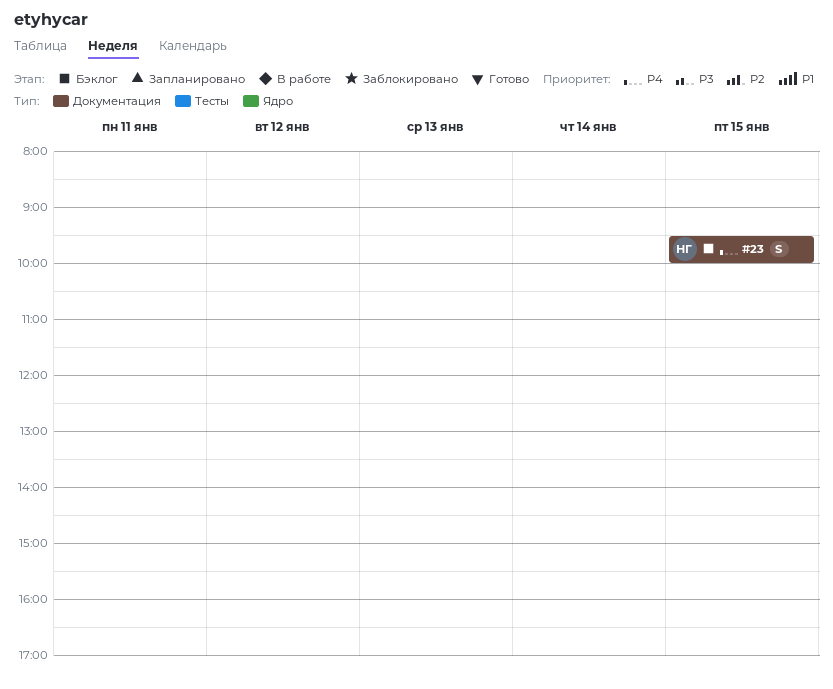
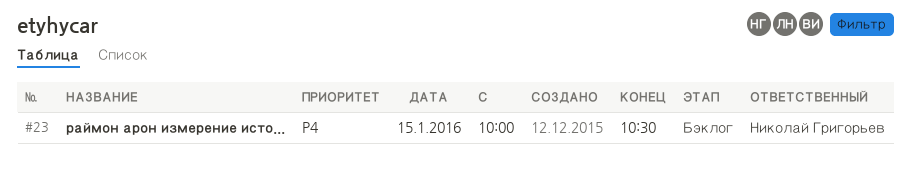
#23, begins: 09:30 -> 10:00
#23, ends: 10:00 -> 10:30

